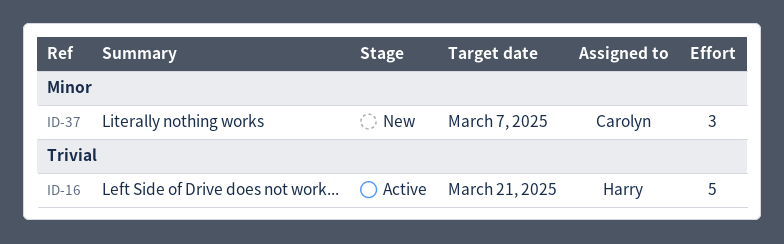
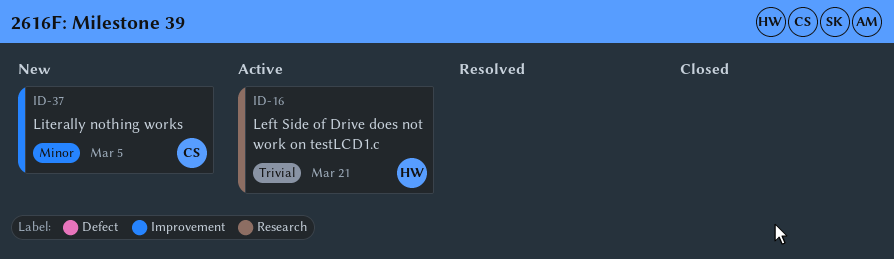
ID-37, due: Mar 7 -> Mar 5

